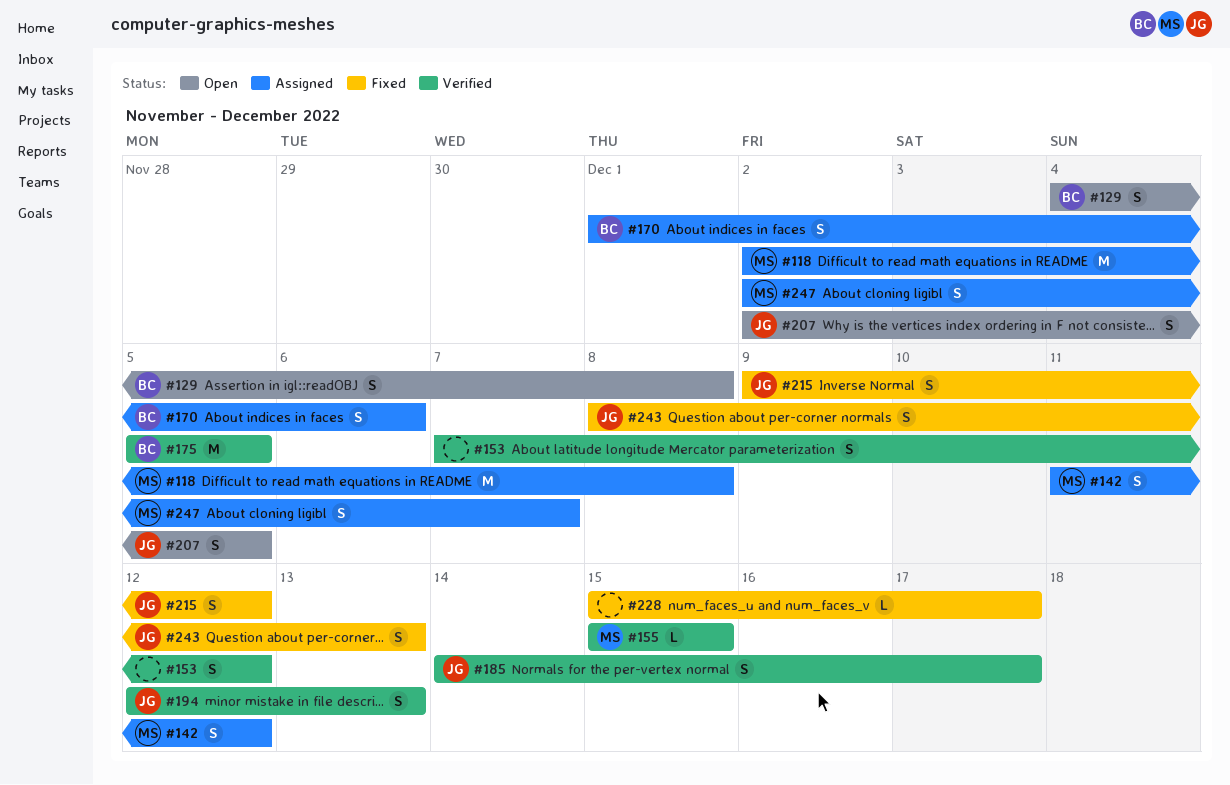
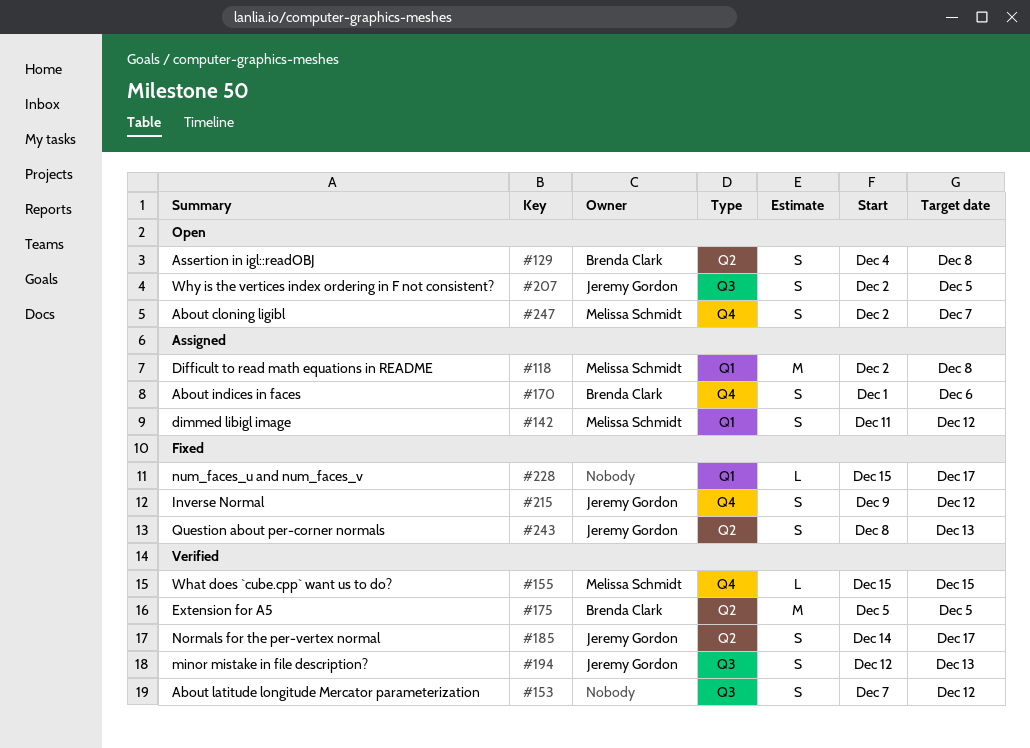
#247, status: Assigned -> Open

